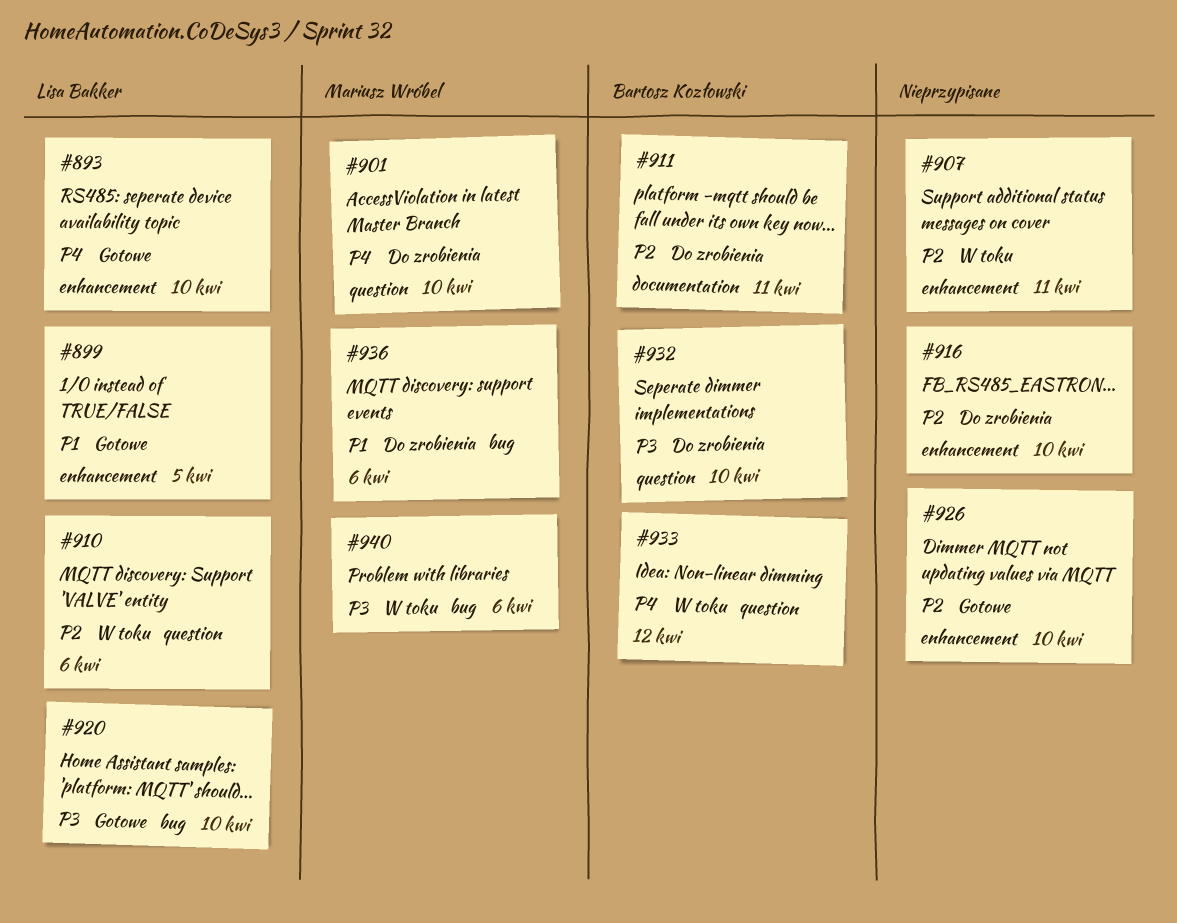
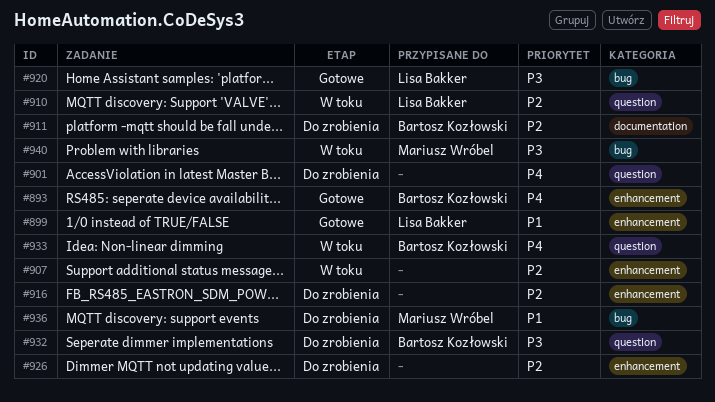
#893, owner: Lisa Bakker -> Bartosz Kozłowski
#901, owner: Mariusz Wróbel -> none
#926, status: Gotowe -> Do zrobienia

